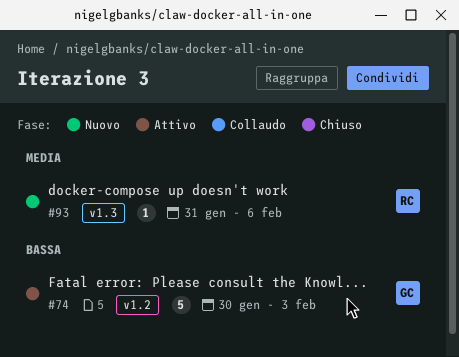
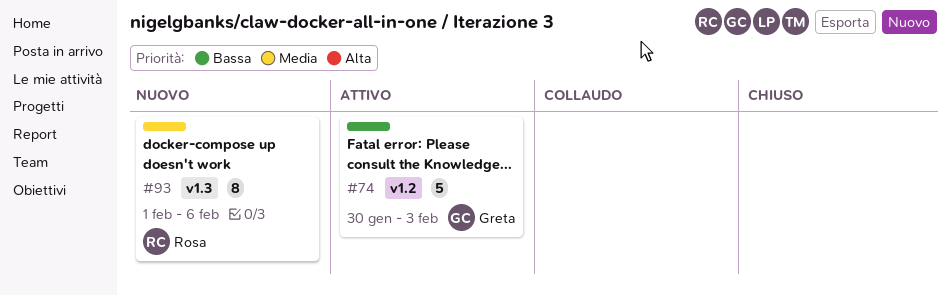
#93, estimate: 1 -> 8
#93, start: Jan 31 -> Feb 1

